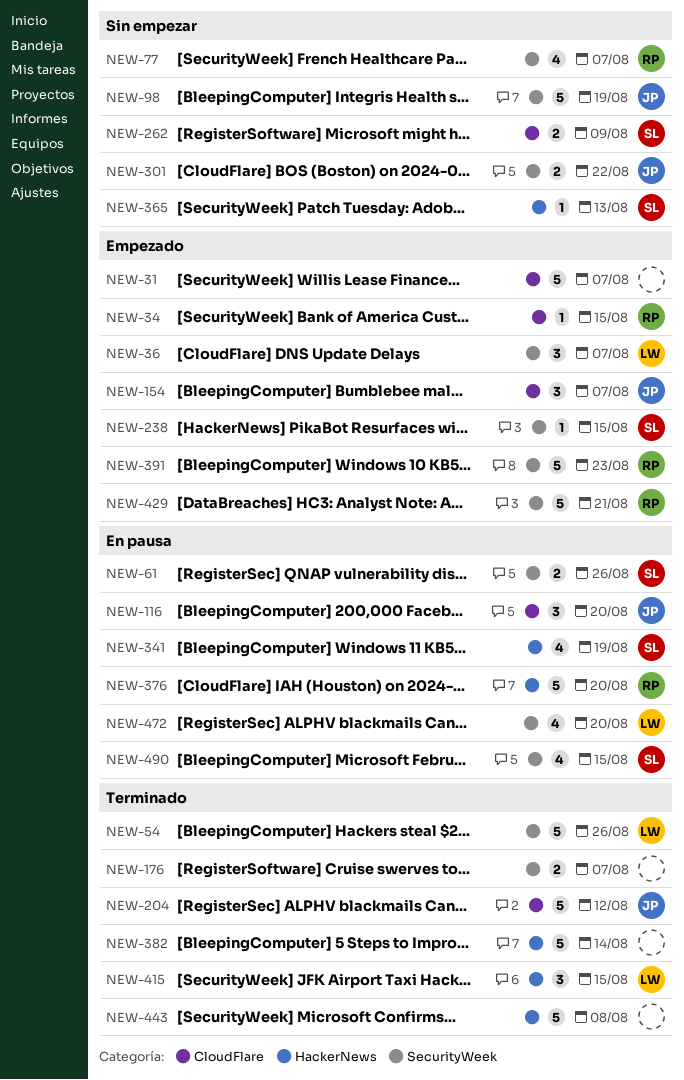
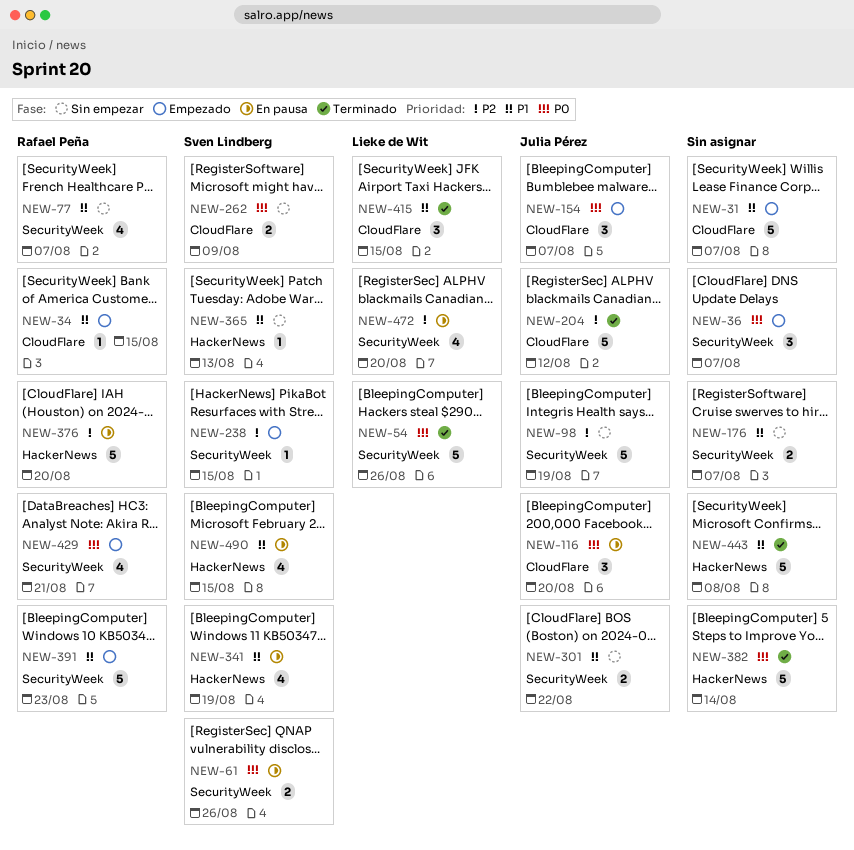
NEW-36, owner: Lieke de Wit -> none
NEW-176, status: Terminado -> Sin empezar
NEW-415, label: HackerNews -> CloudFlare
NEW-429, estimate: 5 -> 4
NEW-490, label: SecurityWeek -> HackerNews

